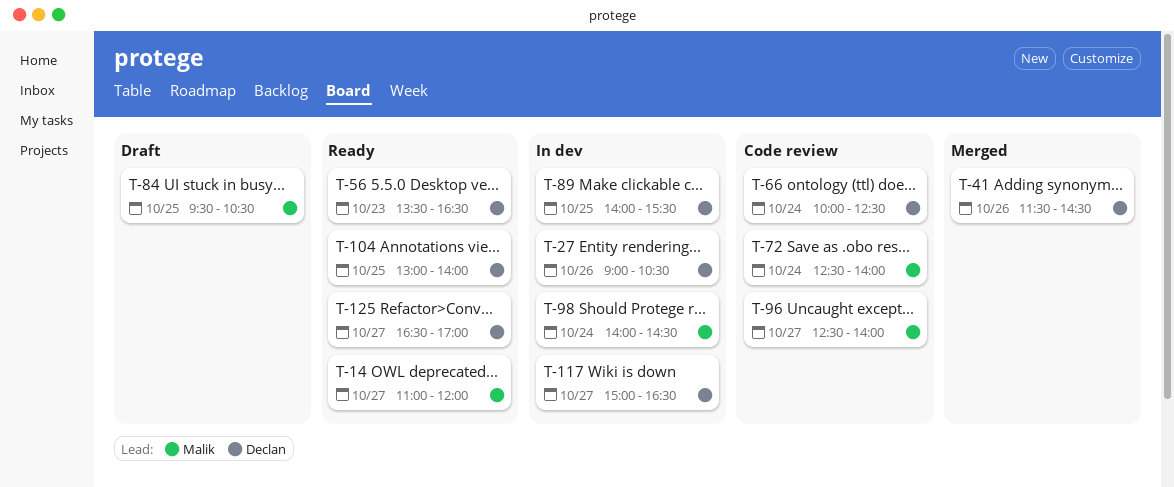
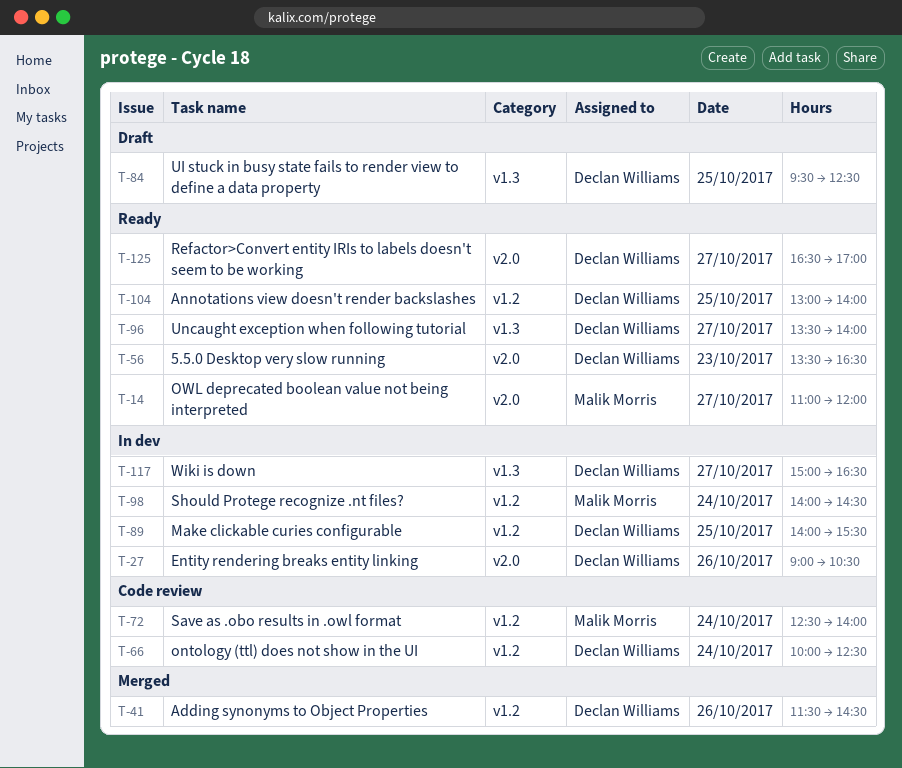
T-84, owner: Malik Morris -> Declan Williams
T-84, ends: 10:30 -> 12:30
T-96, status: Code review -> Ready
T-96, owner: Malik Morris -> Declan Williams
T-96, begins: 12:30 -> 13:30

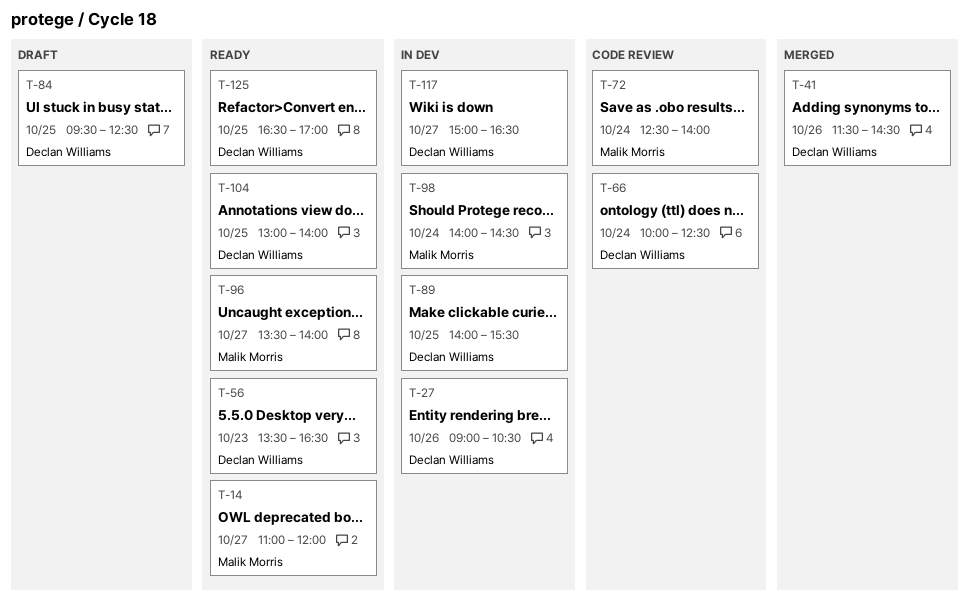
T-96, owner: Declan Williams -> Malik Morris
T-125, day: Oct 27 -> Oct 25

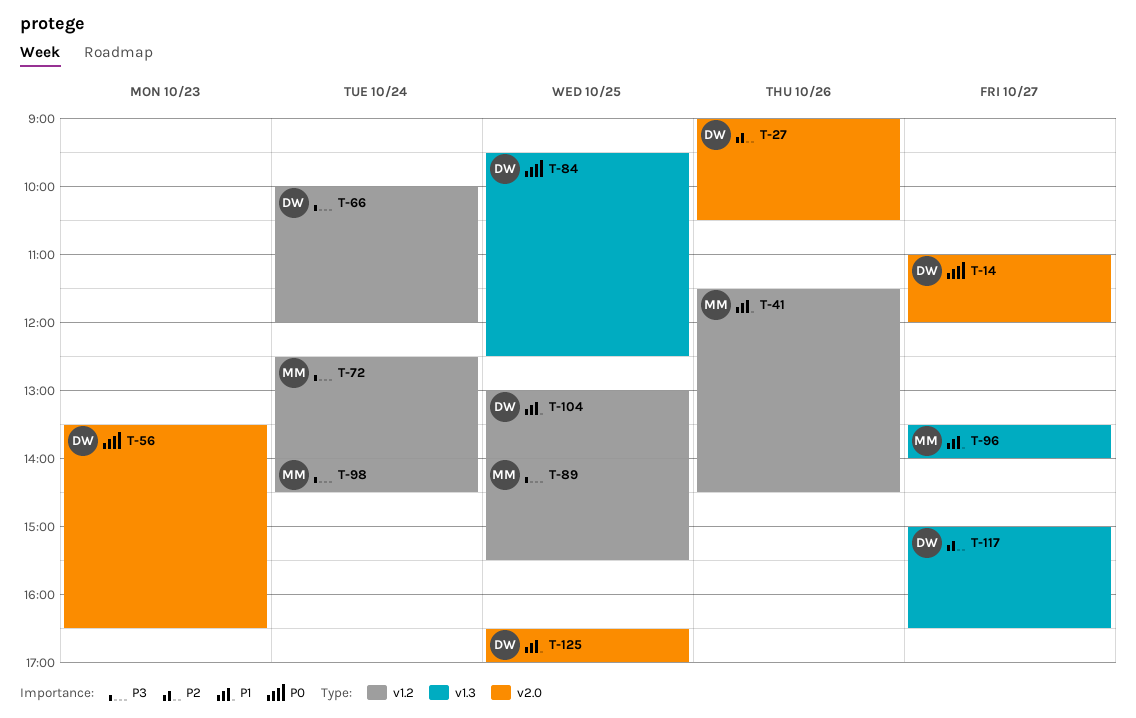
T-14, owner: Malik Morris -> Declan Williams
T-41, owner: Declan Williams -> Malik Morris
T-66, ends: 12:30 -> 12:00
T-89, owner: Declan Williams -> Malik Morris

